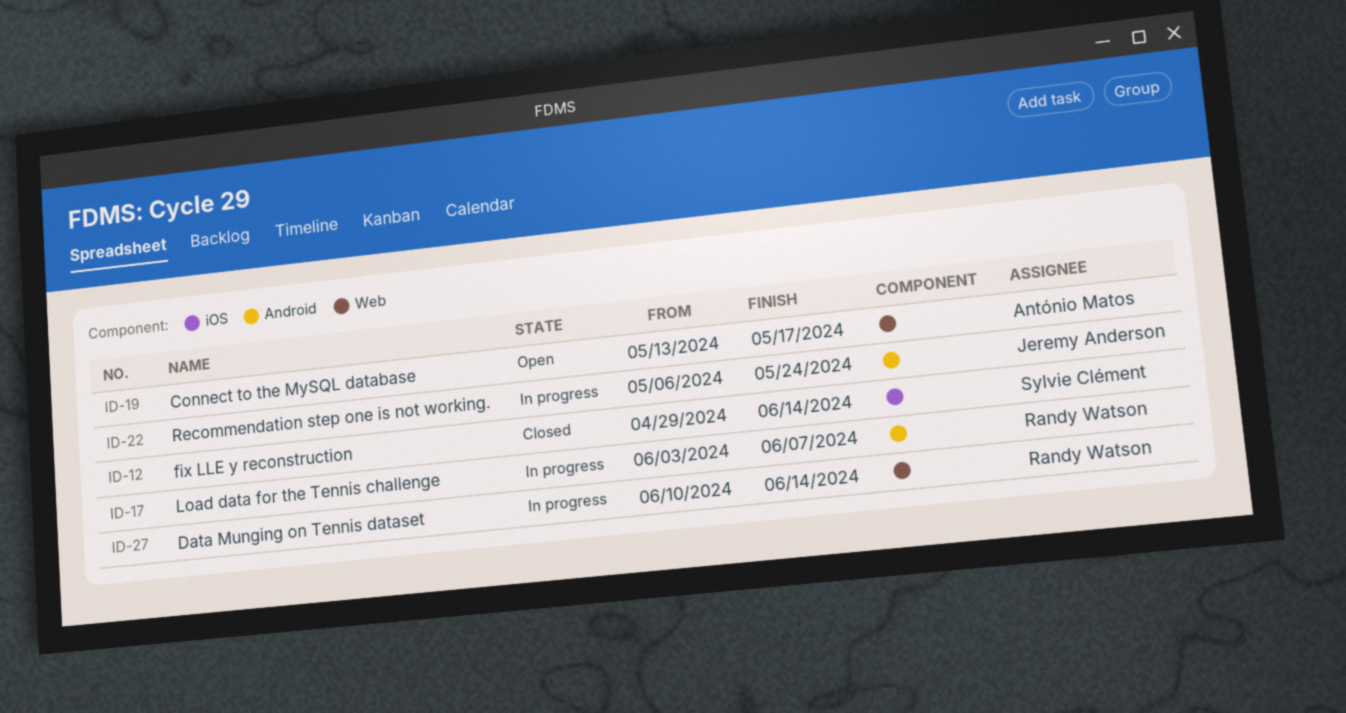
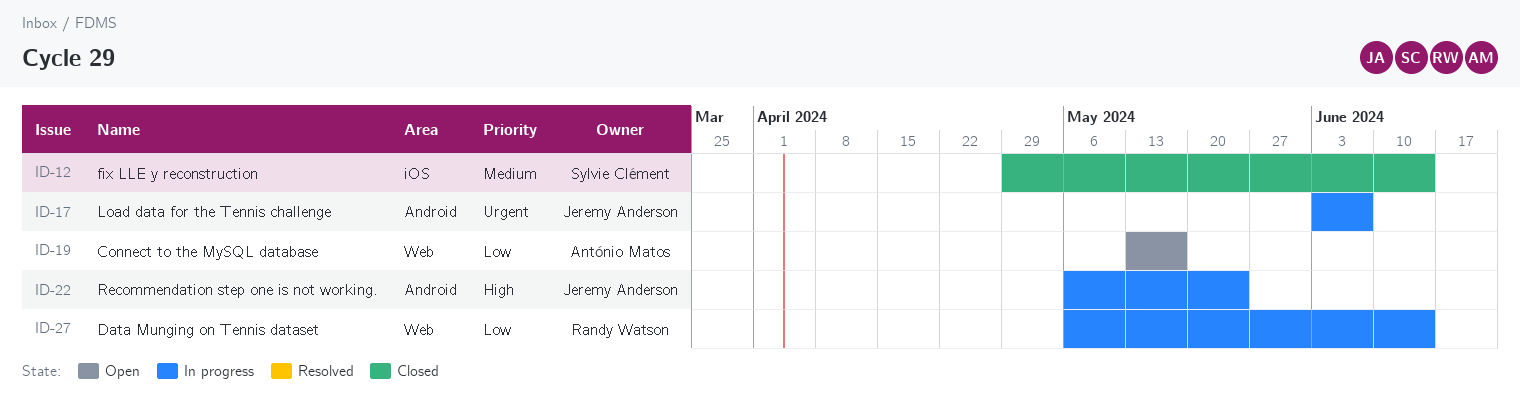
ID-17, owner: Randy Watson -> Jeremy Anderson
ID-27, start: Jun 10 -> May 6

